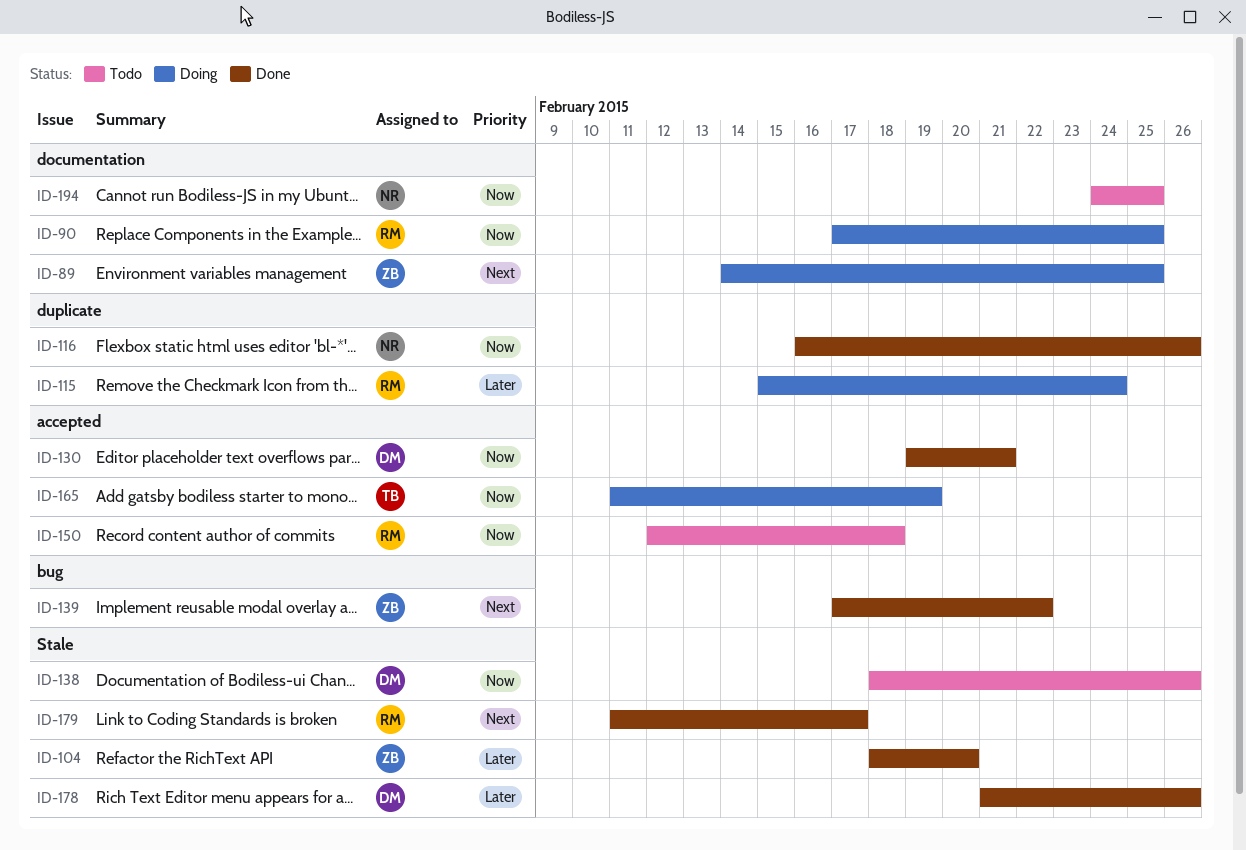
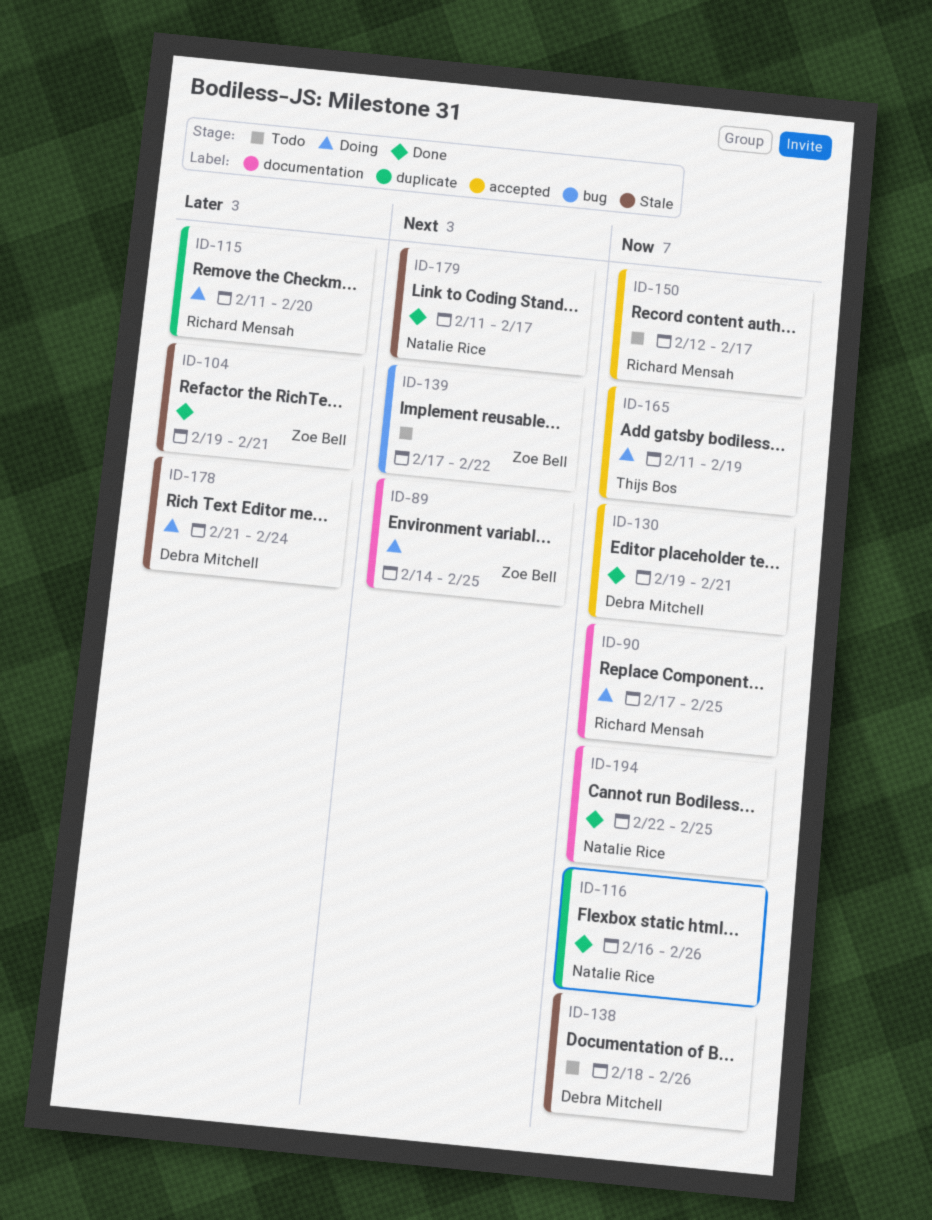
ID-104, start: Feb 18 -> Feb 19
ID-104, due: Feb 20 -> Feb 21
ID-115, start: Feb 15 -> Feb 11
ID-115, due: Feb 24 -> Feb 20
ID-139, status: Done -> Todo
ID-150, due: Feb 18 -> Feb 17
ID-178, status: Done -> Doing
ID-178, due: Feb 26 -> Feb 24
ID-179, owner: Richard Mensah -> Natalie Rice
ID-194, status: Todo -> Done
ID-194, start: Feb 24 -> Feb 22

